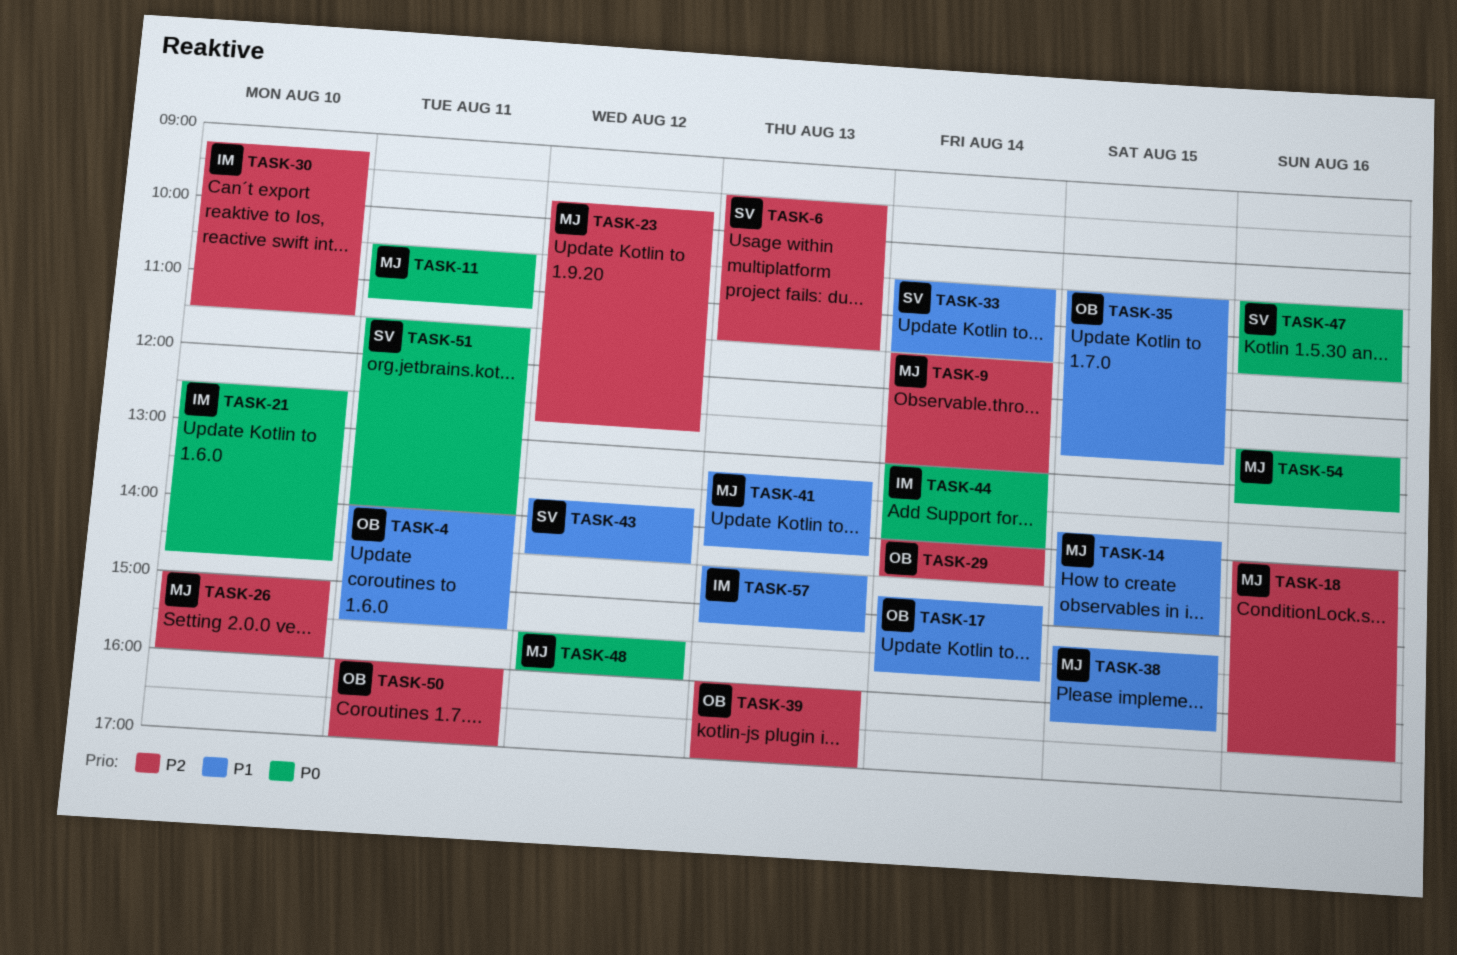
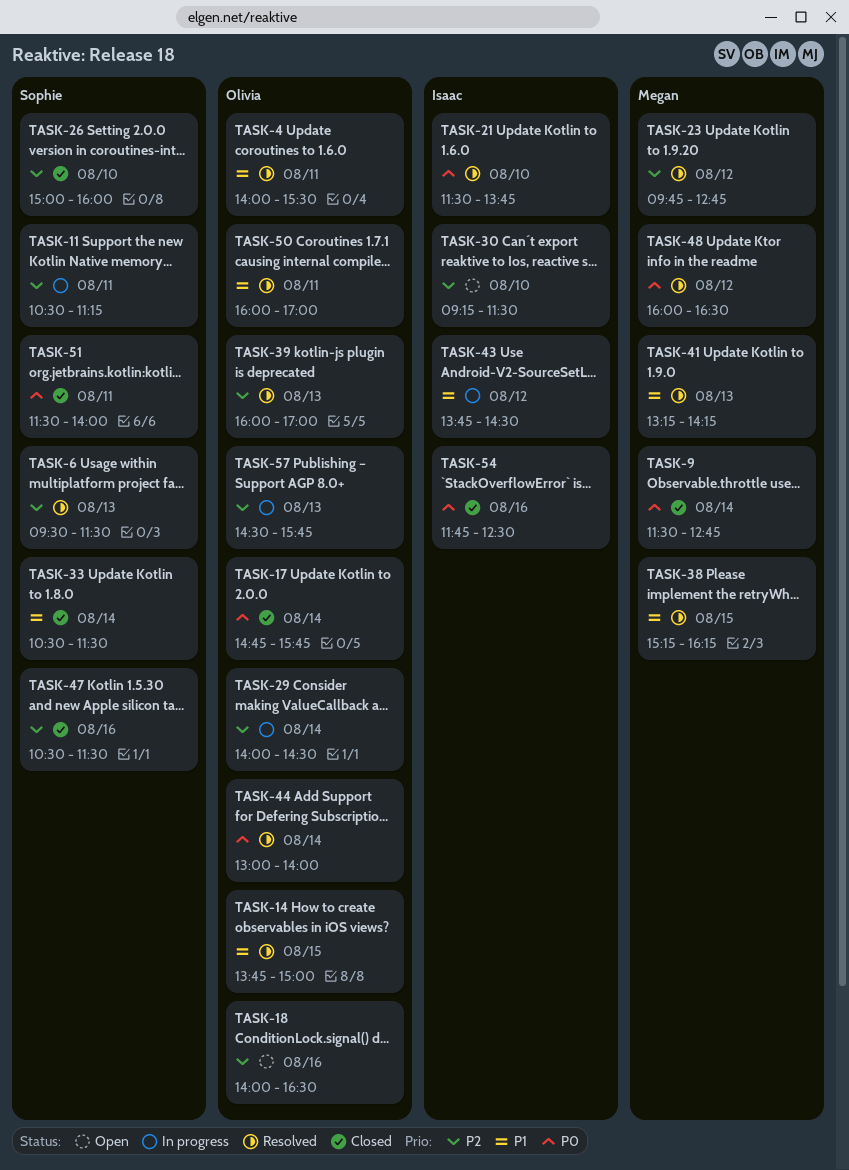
TASK-9, priority: P2 -> P0
TASK-9, ends: 13:00 -> 12:45
TASK-11, owner: Megan -> Sophie
TASK-11, priority: P0 -> P2
TASK-14, owner: Megan -> Olivia
TASK-17, priority: P1 -> P0
TASK-18, owner: Megan -> Olivia
TASK-21, begins: 12:30 -> 11:30
TASK-21, ends: 14:45 -> 13:45
TASK-26, owner: Megan -> Sophie
TASK-35: present -> none
TASK-43, owner: Sophie -> Isaac
TASK-44, owner: Isaac -> Olivia
TASK-47, priority: P0 -> P2
TASK-48, begins: 15:30 -> 16:00
TASK-48, ends: 16:00 -> 16:30
TASK-50, priority: P2 -> P1
TASK-54, owner: Megan -> Isaac
TASK-54, begins: 12:30 -> 11:45
TASK-54, ends: 13:15 -> 12:30
TASK-57, owner: Isaac -> Olivia
TASK-57, priority: P1 -> P2
TASK-57, ends: 15:15 -> 15:45

